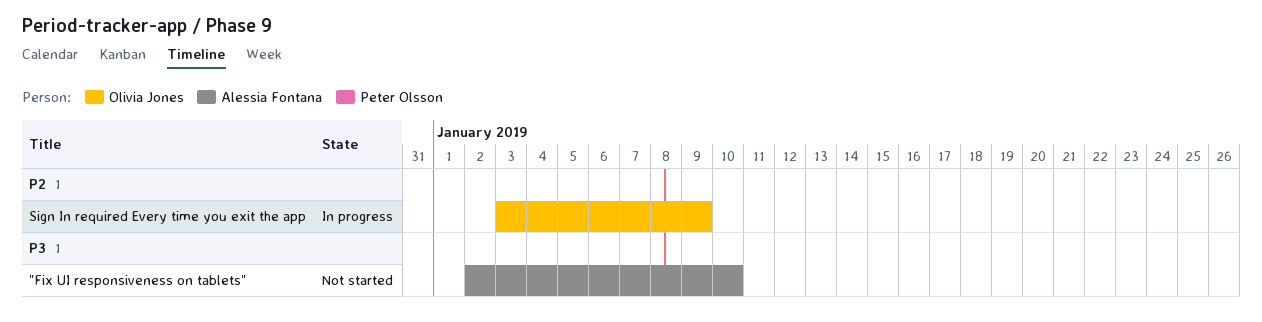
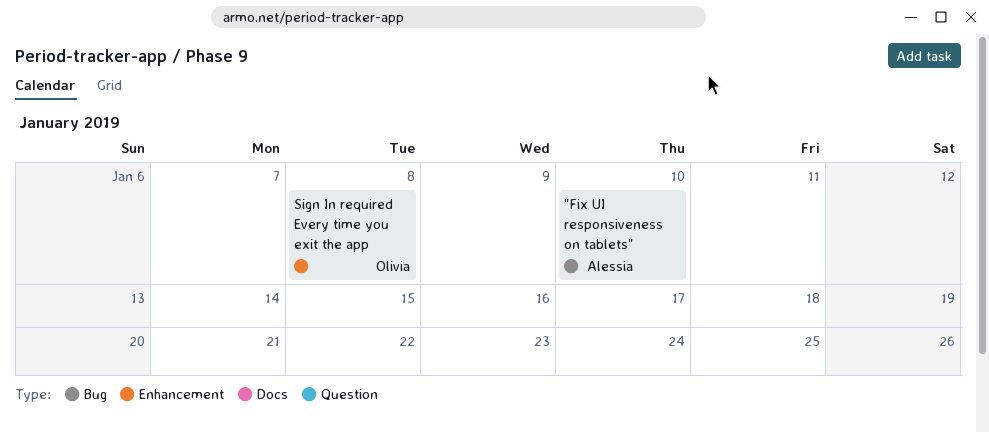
Sign In required Every time you exit the app, due: Jan 9 -> Jan 8

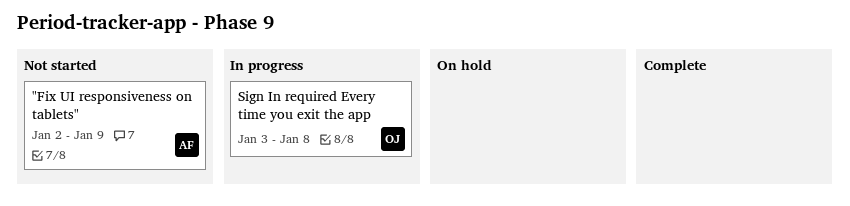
"Fix UI responsiveness on tablets", due: Jan 10 -> Jan 9

